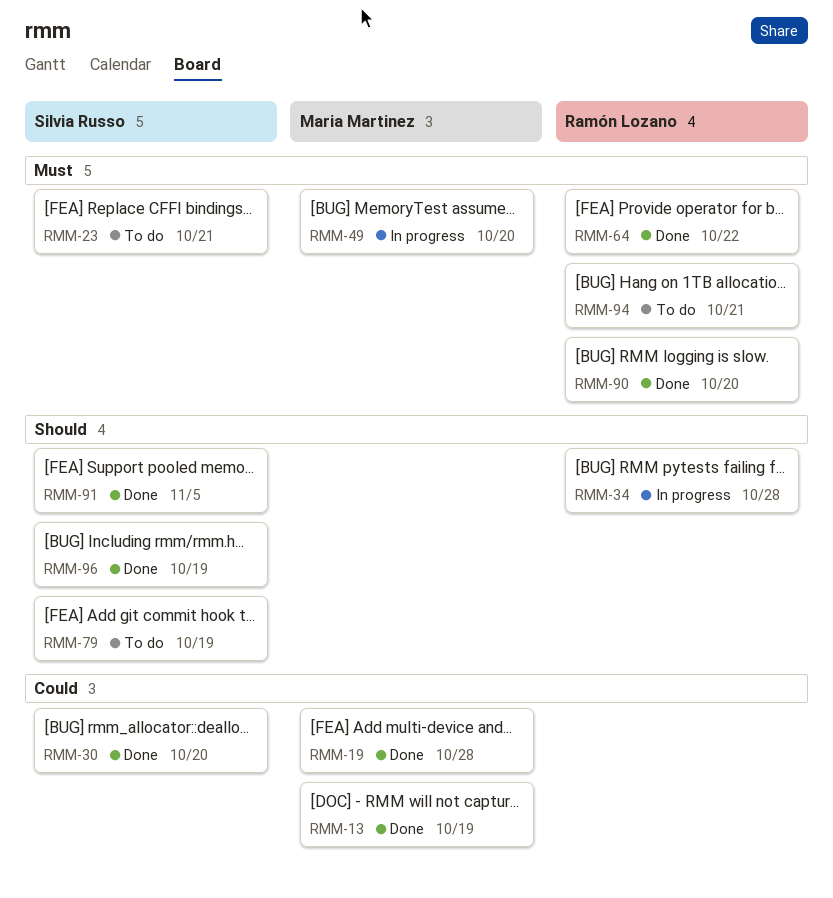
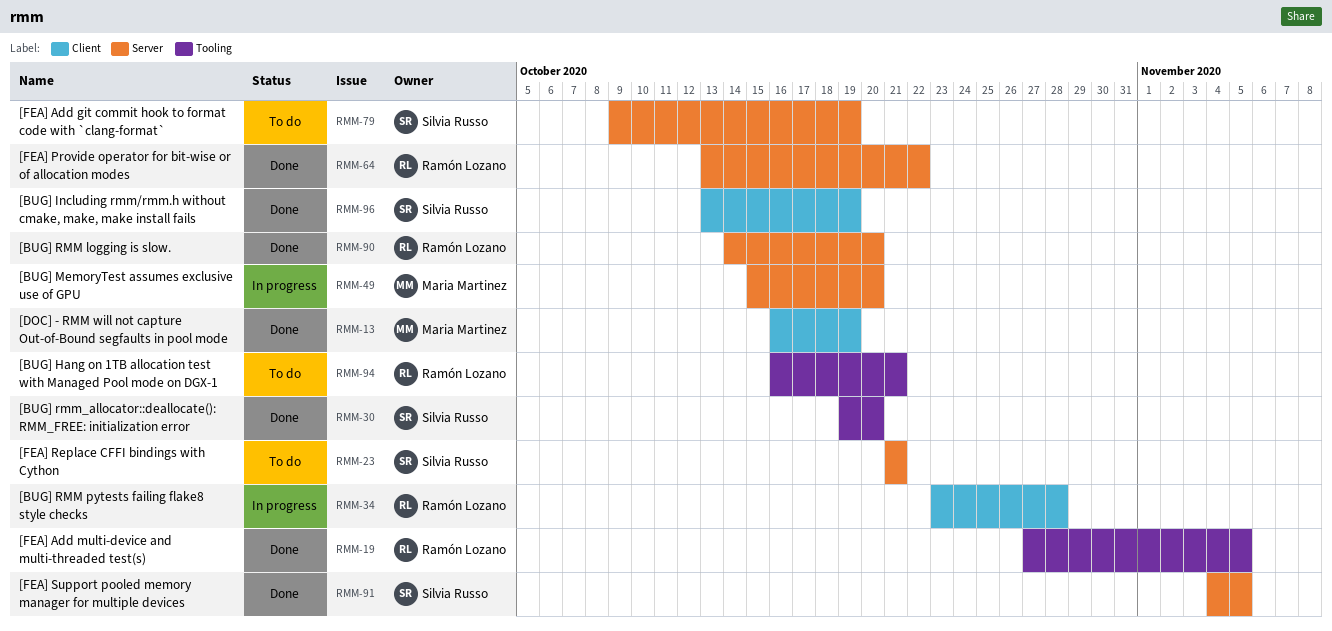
RMM-19, owner: Maria Martinez -> Ramón Lozano
RMM-19, due: Oct 28 -> Nov 5

